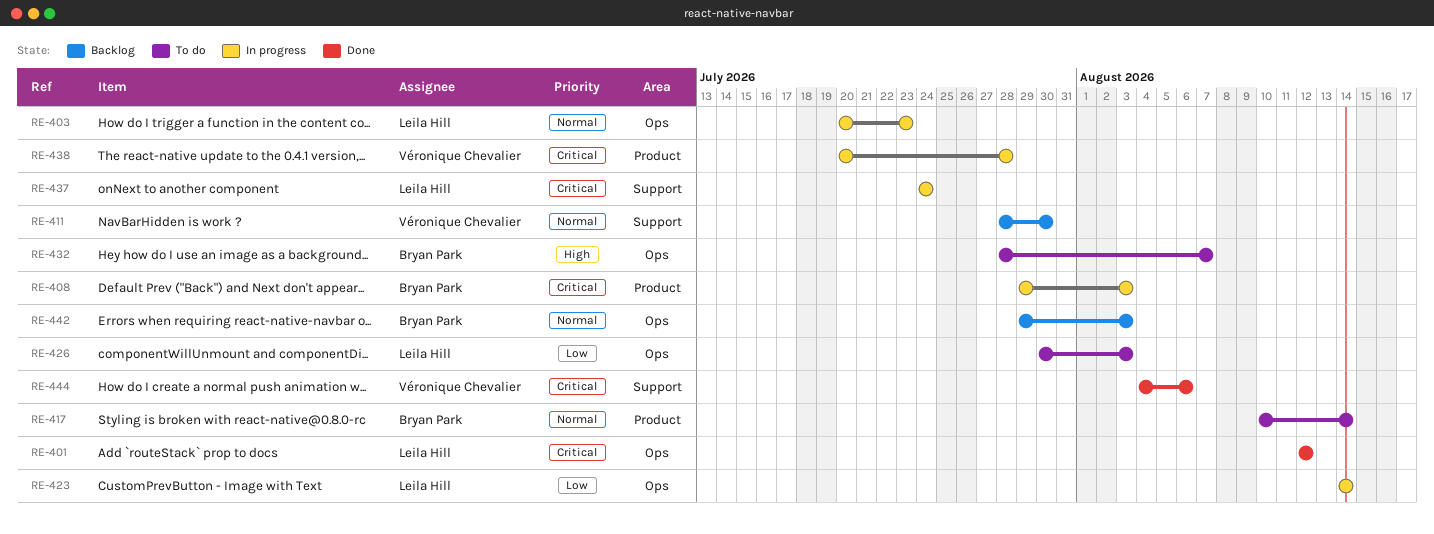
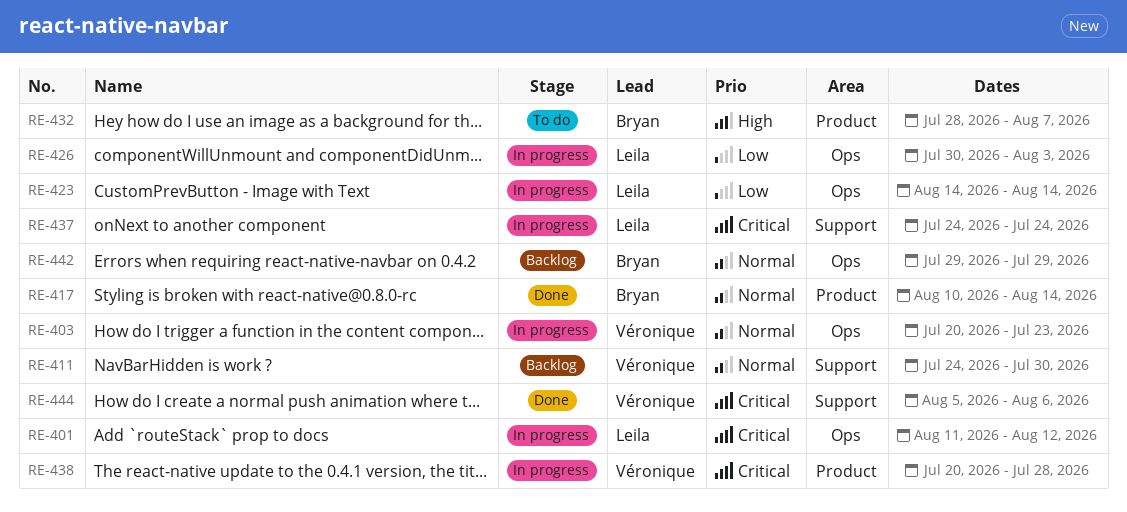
RE-401, status: Done -> In progress
RE-401, start: Aug 12 -> Aug 11
RE-403, owner: Leila Hill -> Véronique Chevalier
RE-408: present -> none
RE-411, start: Jul 28 -> Jul 24
RE-417, status: To do -> Done
RE-426, status: To do -> In progress
RE-432, label: Ops -> Product
RE-442, due: Aug 3 -> Jul 29
RE-444, start: Aug 4 -> Aug 5

